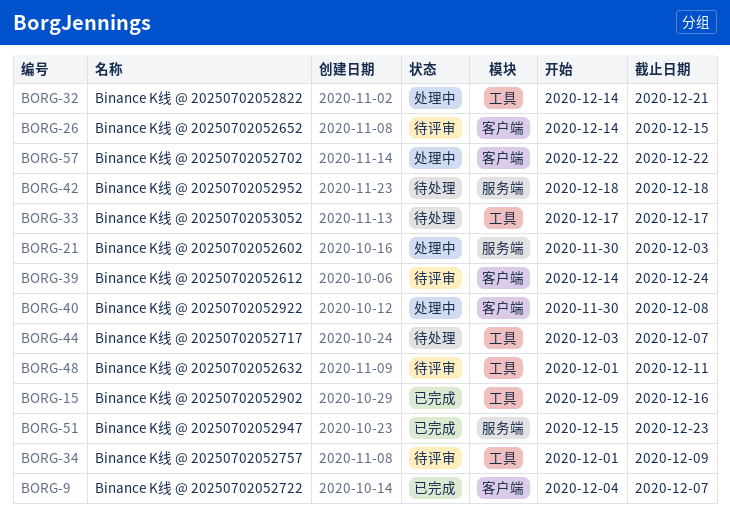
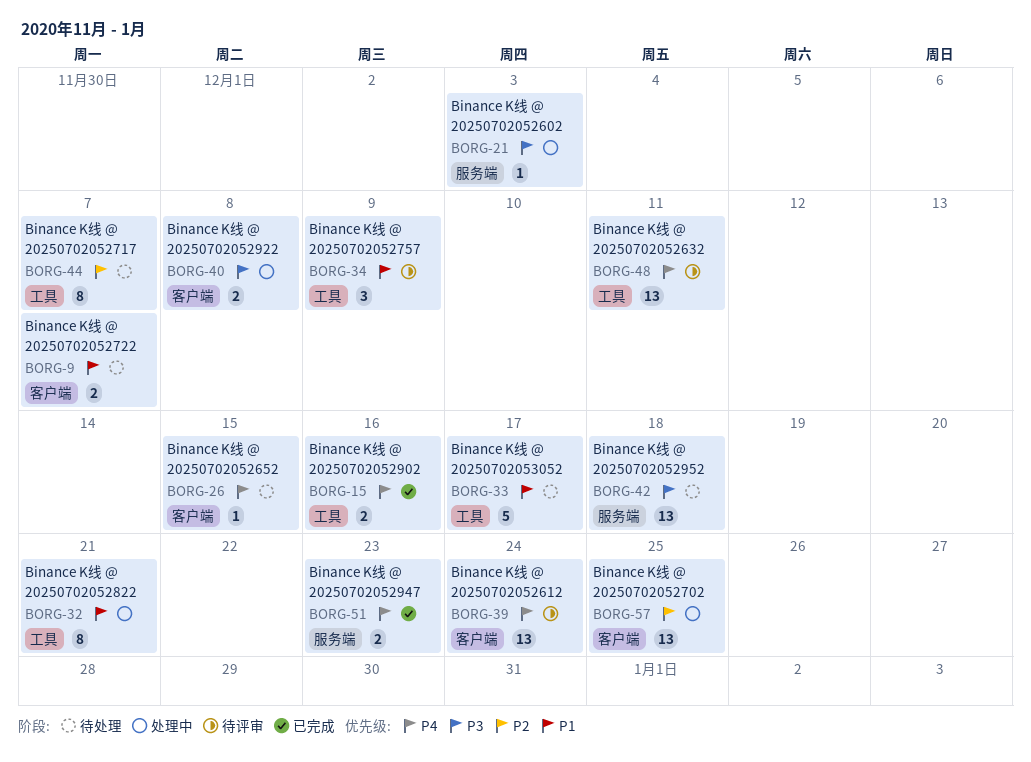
BORG-9, status: 已完成 -> 待处理
BORG-26, status: 待评审 -> 待处理
BORG-57, due: Dec 22 -> Dec 25

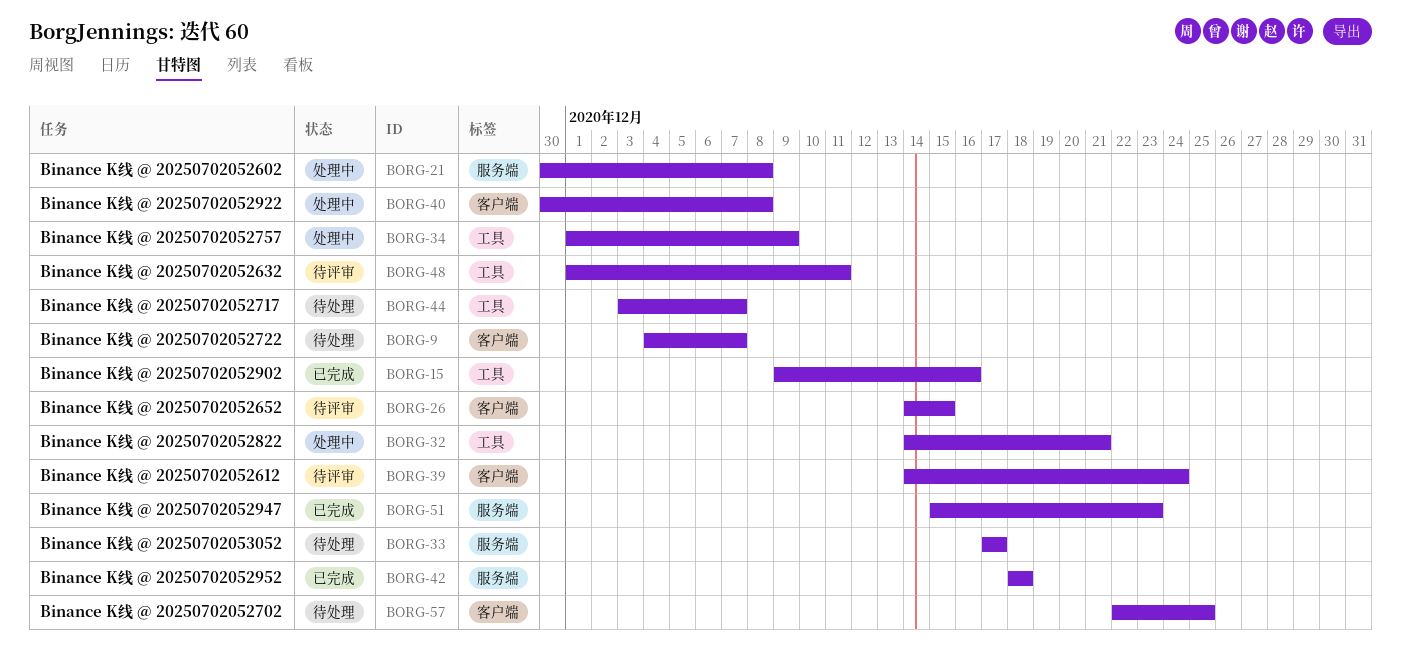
BORG-21, due: Dec 3 -> Dec 8
BORG-26, status: 待处理 -> 待评审
BORG-33, label: 工具 -> 服务端
BORG-34, status: 待评审 -> 处理中
BORG-42, status: 待处理 -> 已完成
BORG-57, status: 处理中 -> 待处理

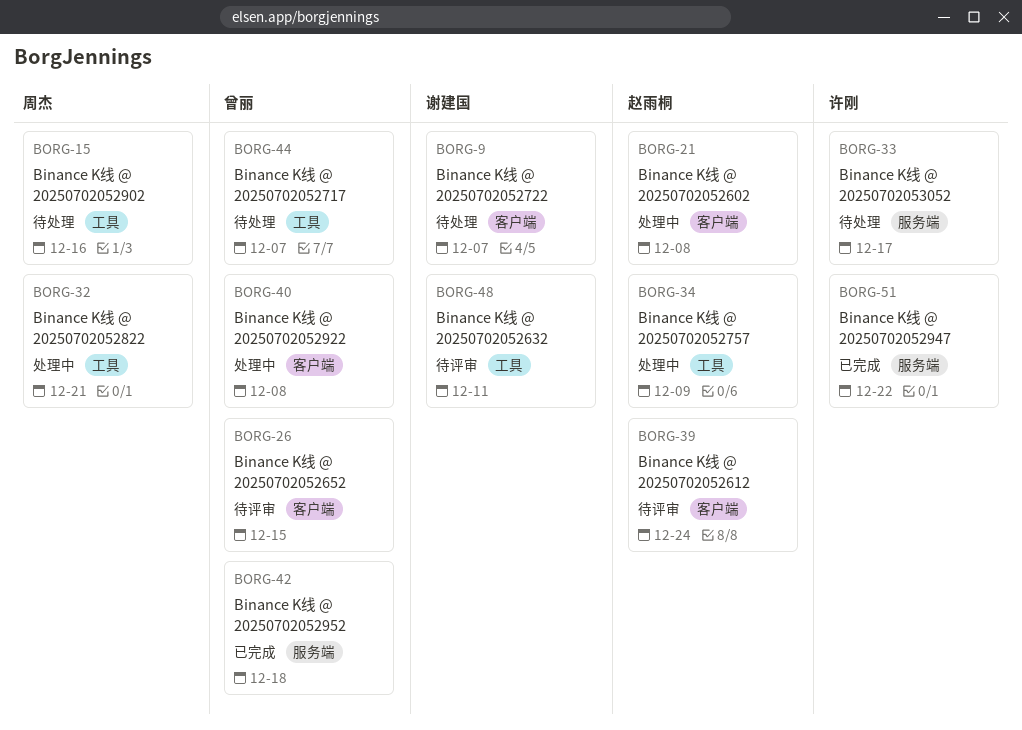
BORG-15, status: 已完成 -> 待处理
BORG-21, label: 服务端 -> 客户端
BORG-51, due: Dec 23 -> Dec 22
BORG-57: present -> none

